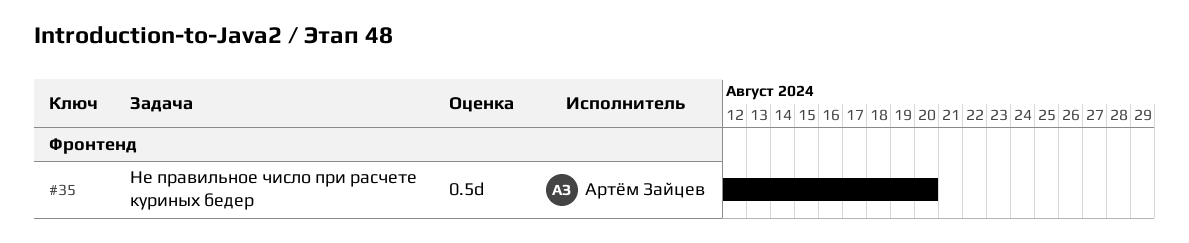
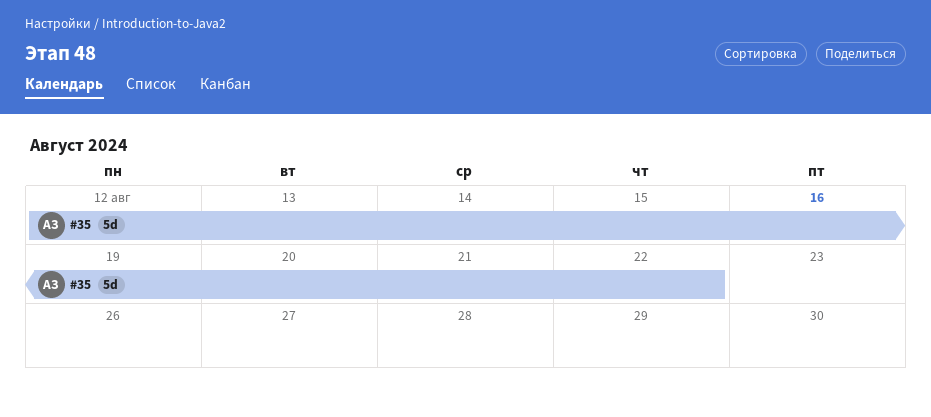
#35, estimate: 0.5d -> 5d
#35, due: Aug 20 -> Aug 22

